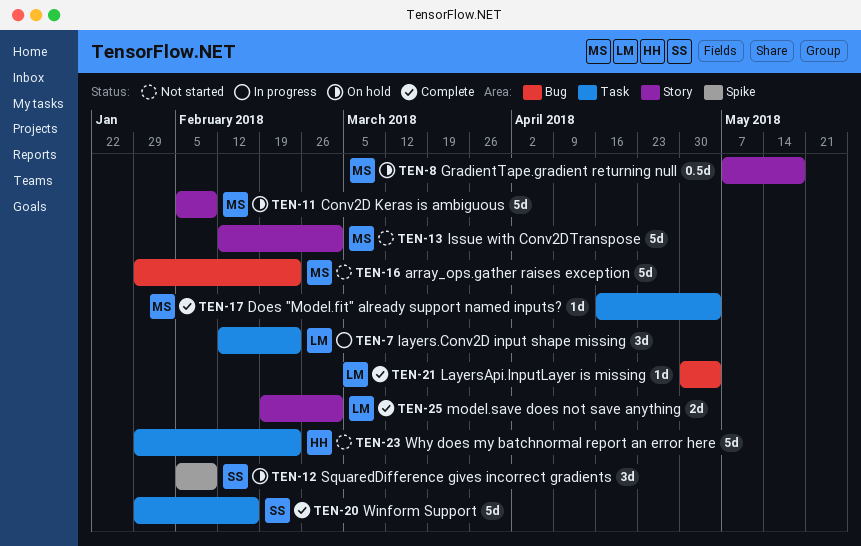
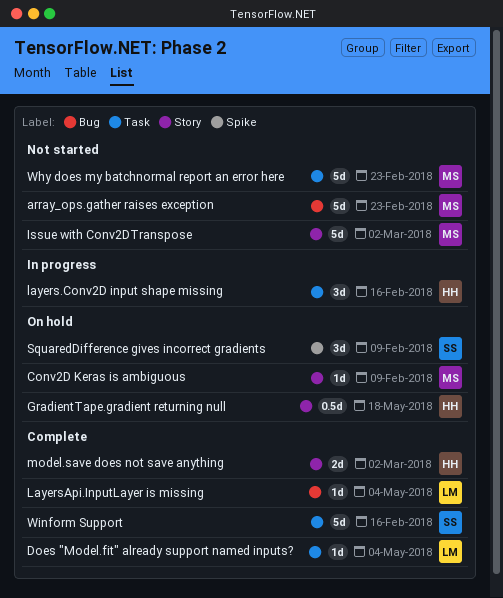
Conv2D Keras is ambiguous, estimate: 5d -> 1d
Does "Model.fit" already support named inputs?, owner: MS -> LM
GradientTape.gradient returning null, owner: MS -> HH
layers.Conv2D input shape missing, owner: LM -> HH
layers.Conv2D input shape missing, due: Feb 23 -> Feb 16
model.save does not save anything, owner: LM -> HH
Why does my batchnormal report an error here, owner: HH -> MS

